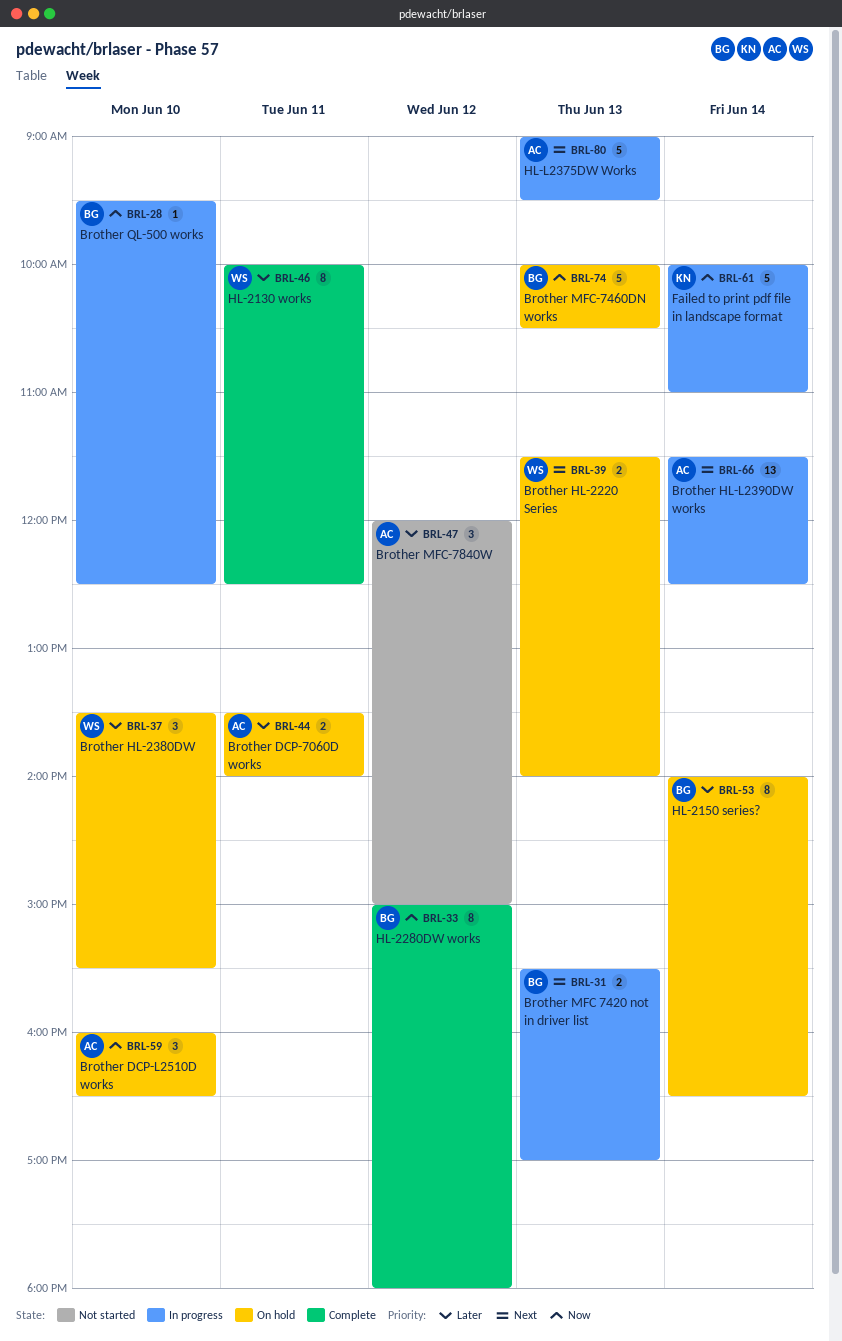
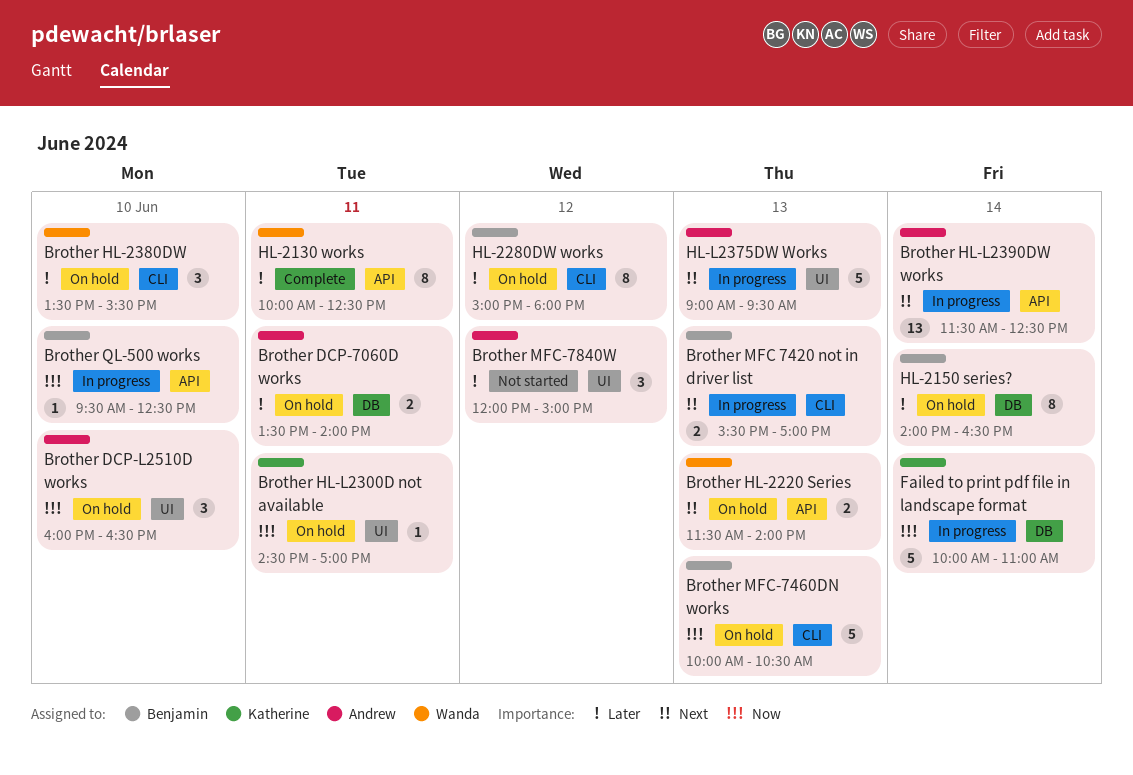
Brother HL-L2300D not available: none -> present
HL-2280DW works, status: Complete -> On hold
HL-2280DW works, priority: Now -> Later

